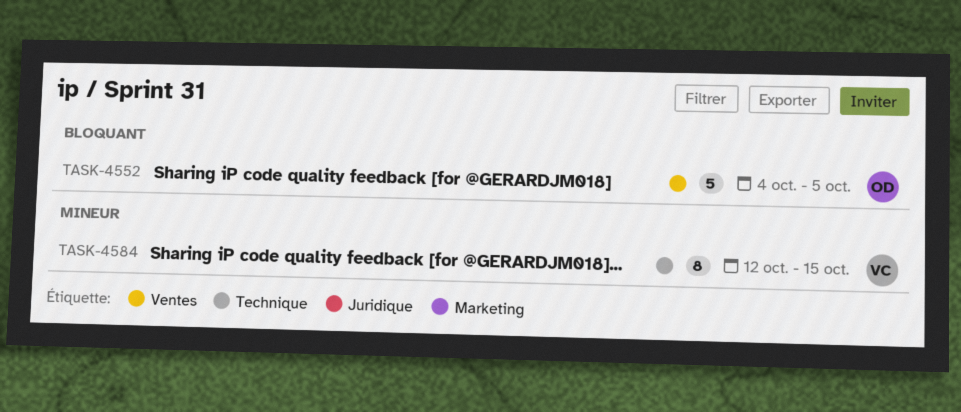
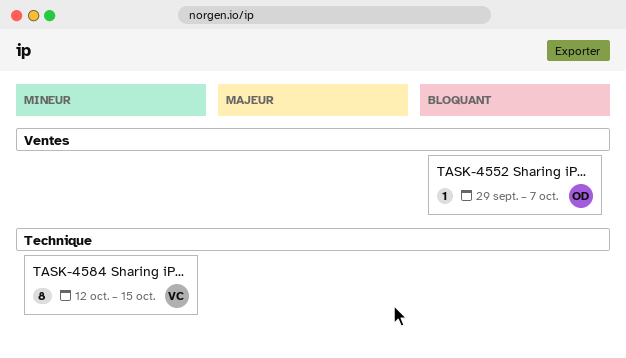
TASK-4552, estimate: 5 -> 1
TASK-4552, start: Oct 4 -> Sep 29
TASK-4552, due: Oct 5 -> Oct 7

